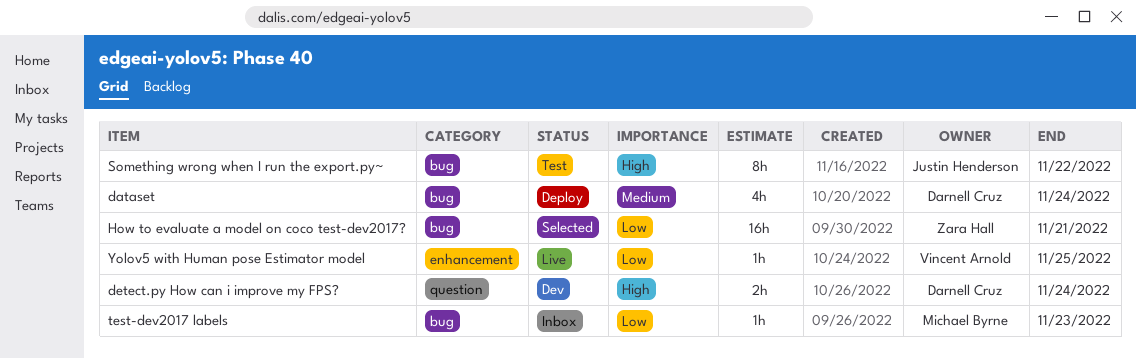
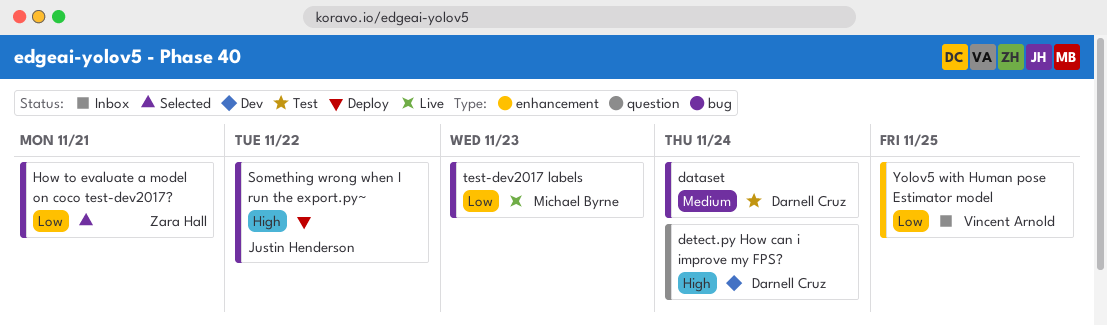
dataset, status: Deploy -> Test
Something wrong when I run the export.py~, status: Test -> Deploy
test-dev2017 labels, status: Inbox -> Live
Yolov5 with Human pose Estimator model, status: Live -> Inbox

